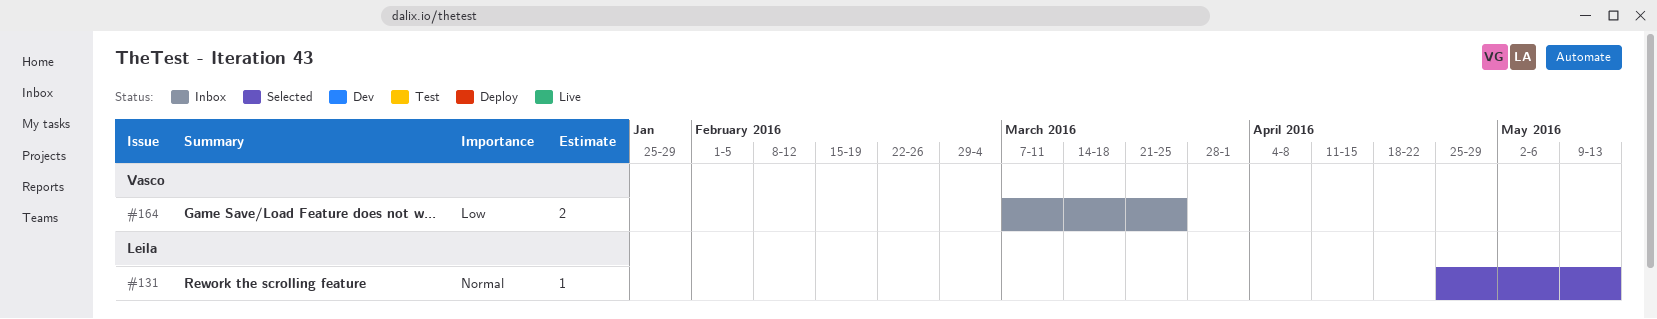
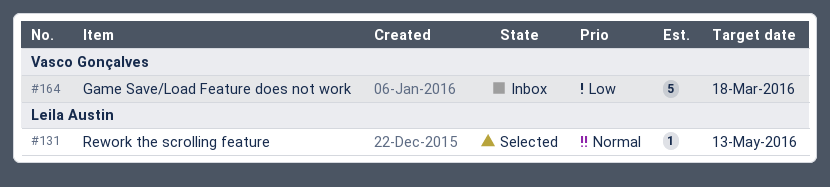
#164, estimate: 2 -> 5
#164, due: Mar 25 -> Mar 18

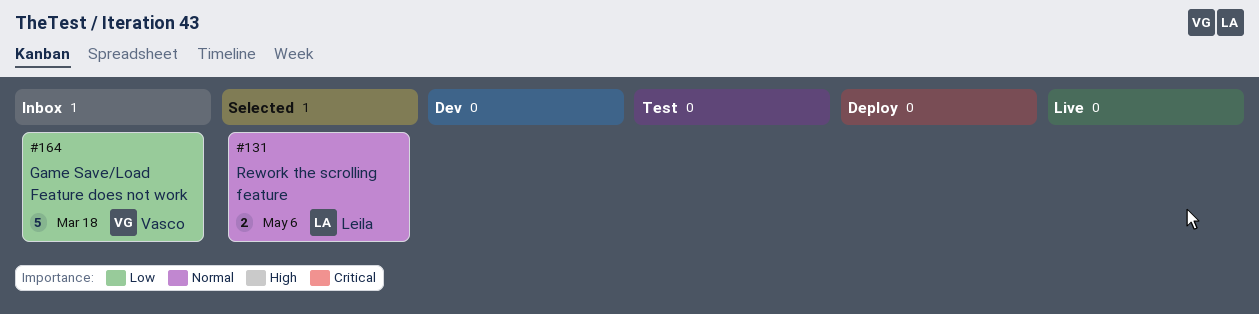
#131, estimate: 1 -> 2
#131, due: May 13 -> May 6

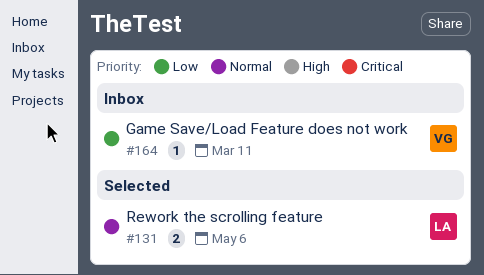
#164, estimate: 5 -> 1
#164, due: Mar 18 -> Mar 11

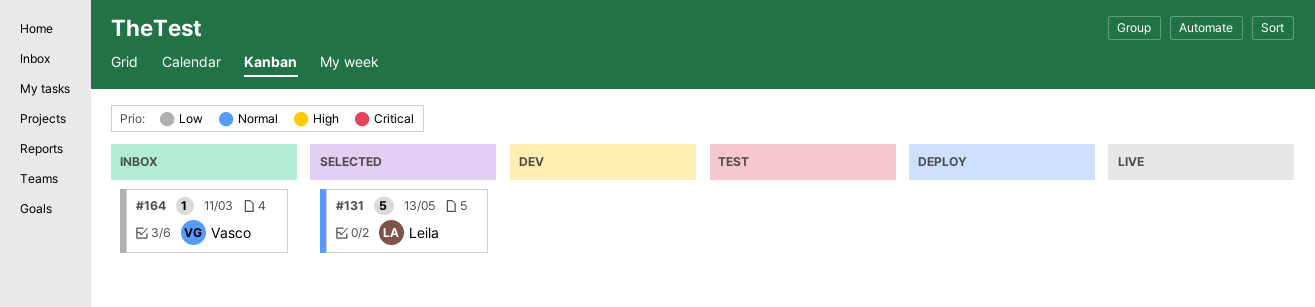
#131, estimate: 2 -> 5
#131, due: May 6 -> May 13

